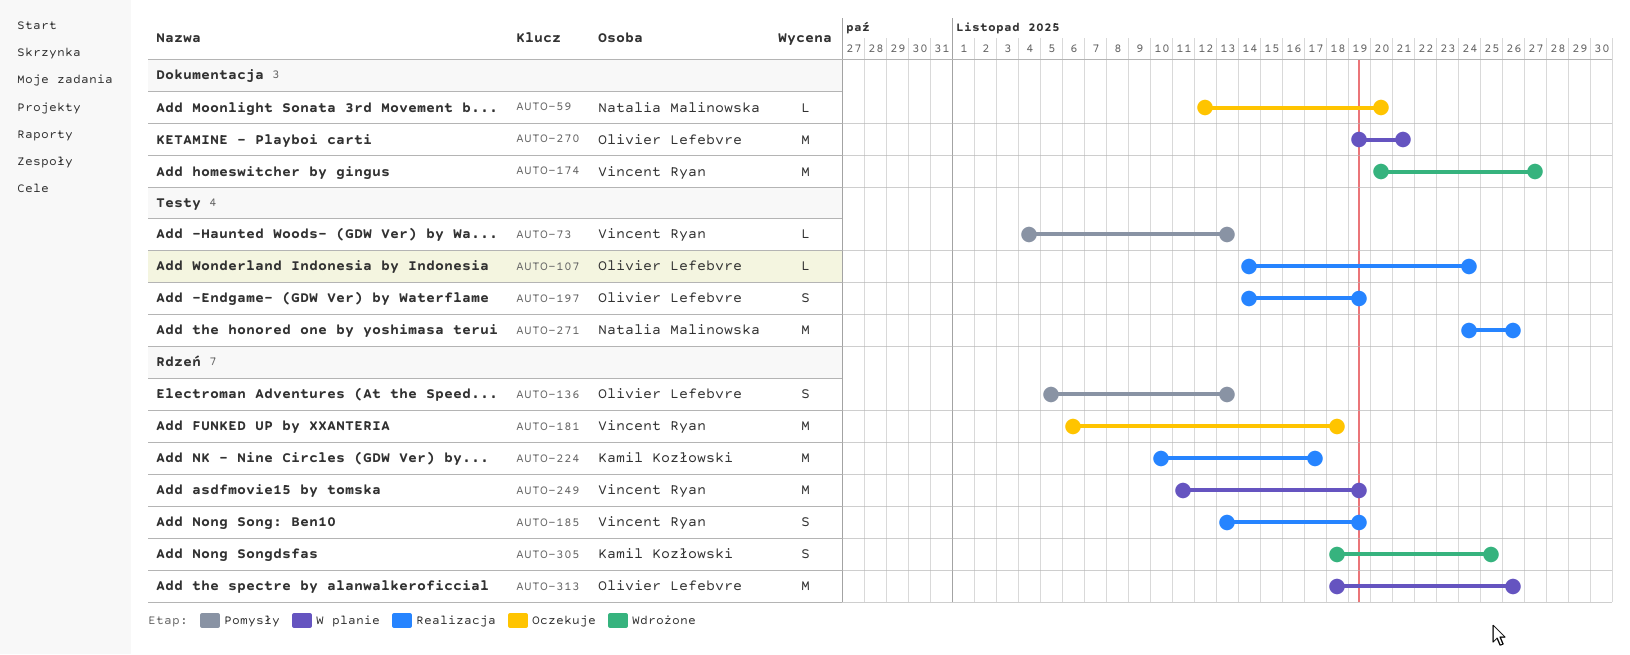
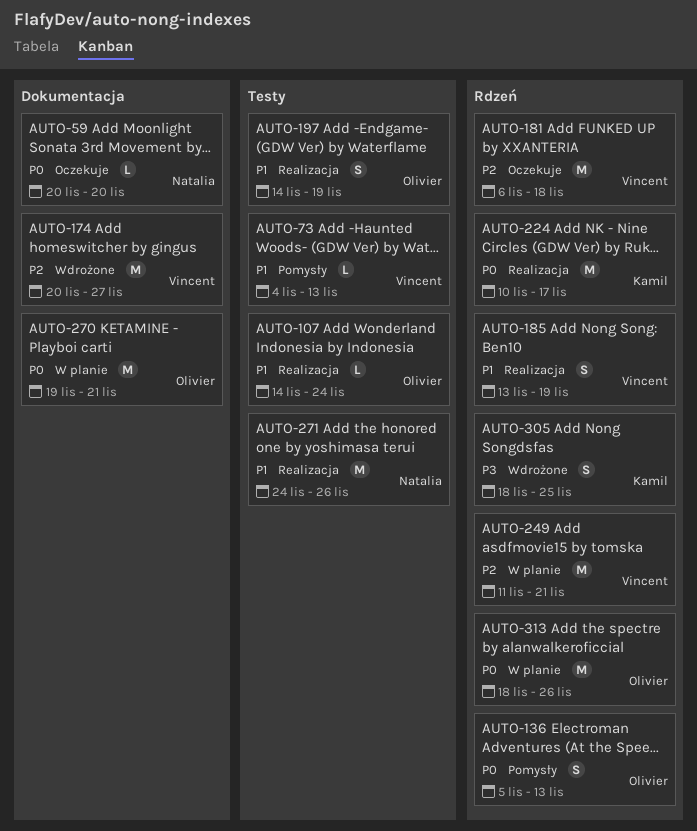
AUTO-59, start: Nov 12 -> Nov 20
AUTO-249, due: Nov 19 -> Nov 21

